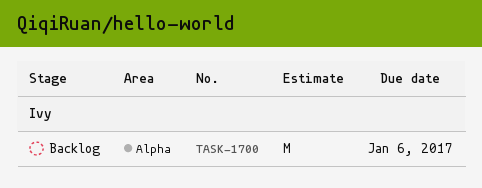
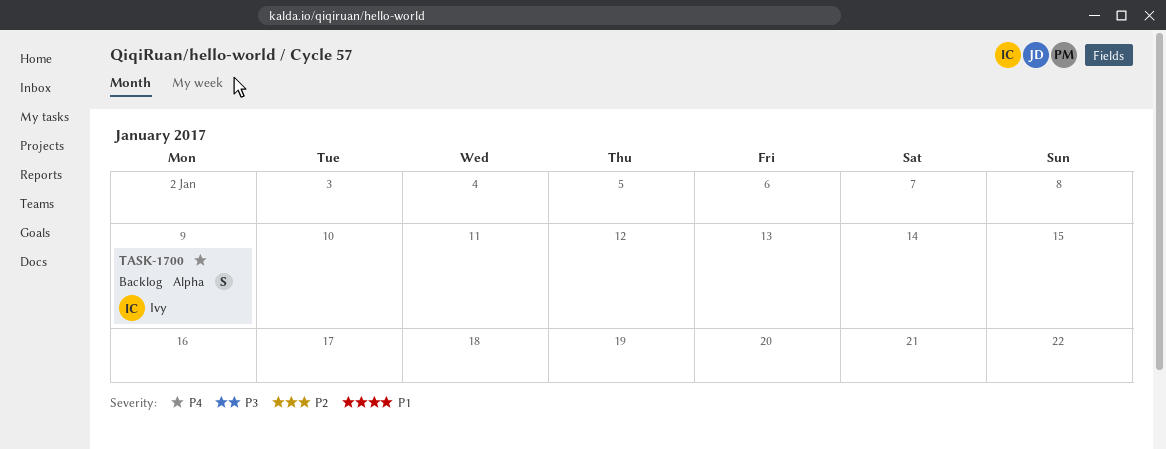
TASK-1700, estimate: M -> S
TASK-1700, due: Jan 6 -> Jan 9

